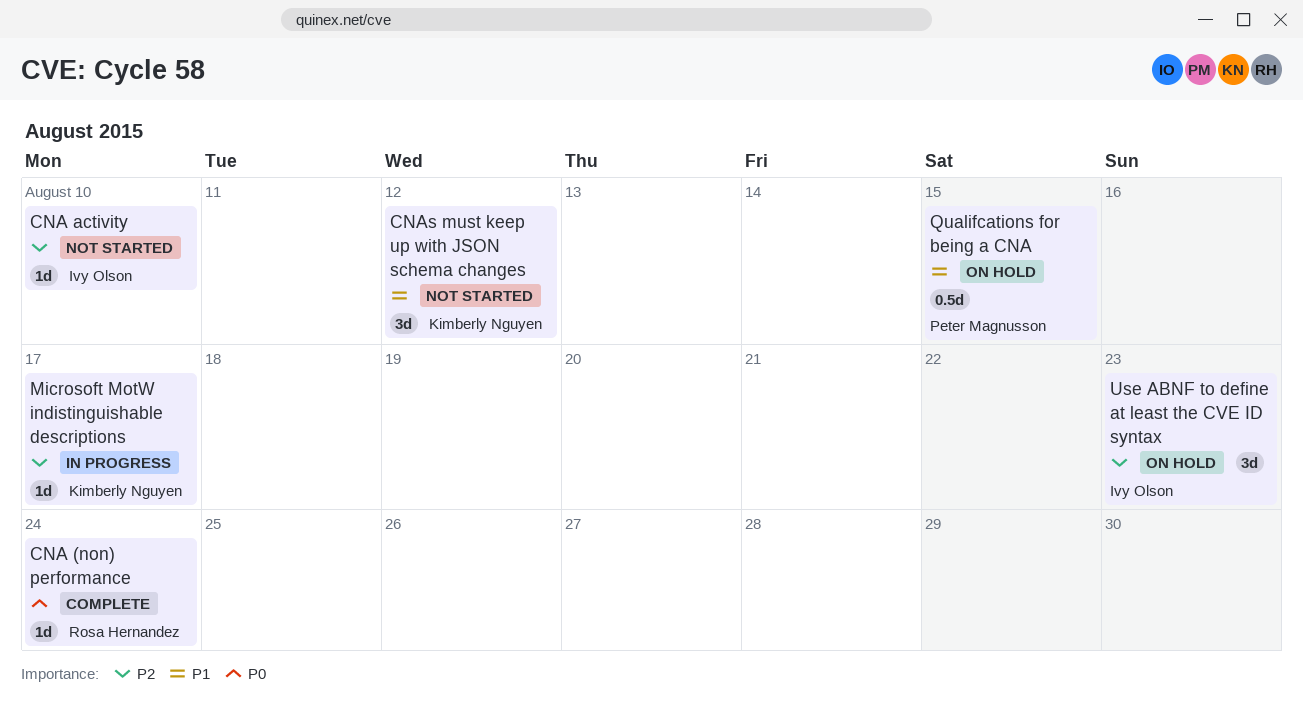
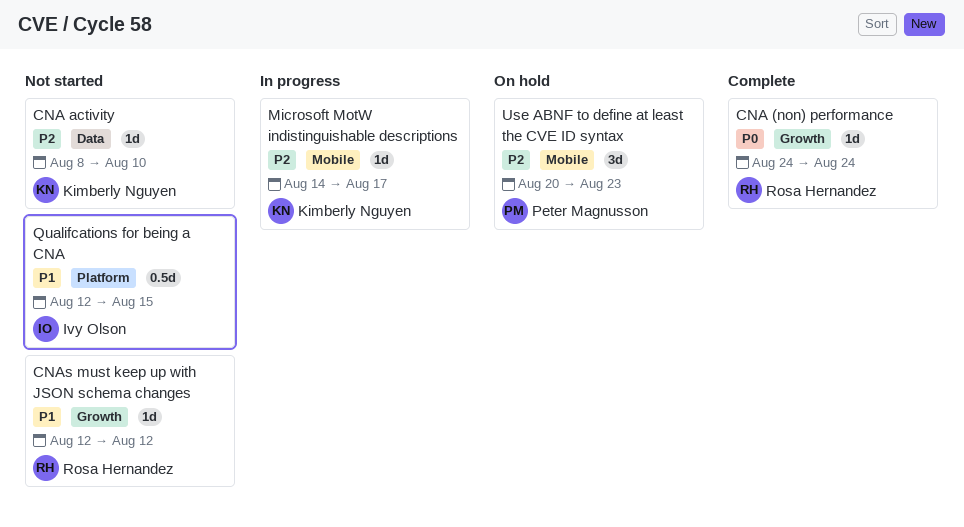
CNA activity, owner: Ivy Olson -> Kimberly Nguyen
CNAs must keep up with JSON schema changes, owner: Kimberly Nguyen -> Rosa Hernandez
CNAs must keep up with JSON schema changes, estimate: 3d -> 1d
Qualifcations for being a CNA, status: On hold -> Not started
Qualifcations for being a CNA, owner: Peter Magnusson -> Ivy Olson
Use ABNF to define at least the CVE ID syntax, owner: Ivy Olson -> Peter Magnusson

